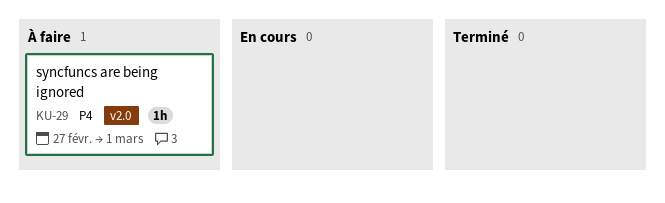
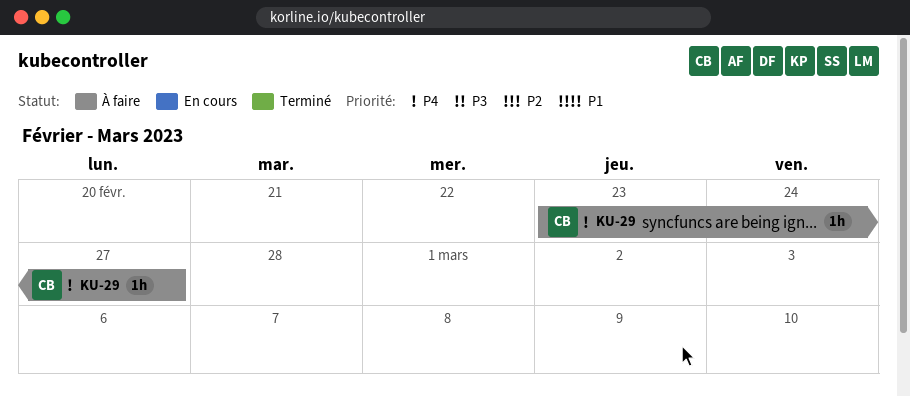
KU-29, start: Feb 27 -> Feb 23
KU-29, due: Mar 1 -> Feb 27

